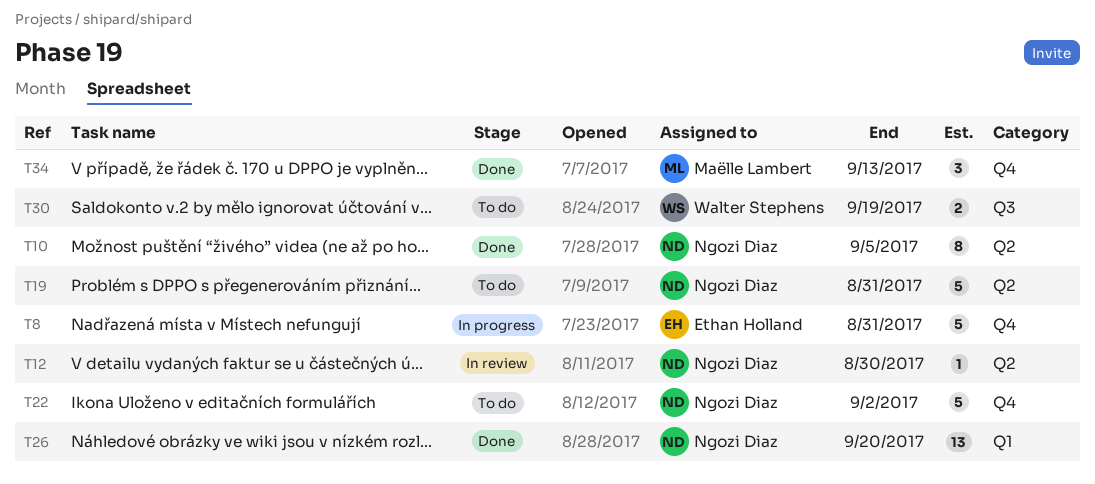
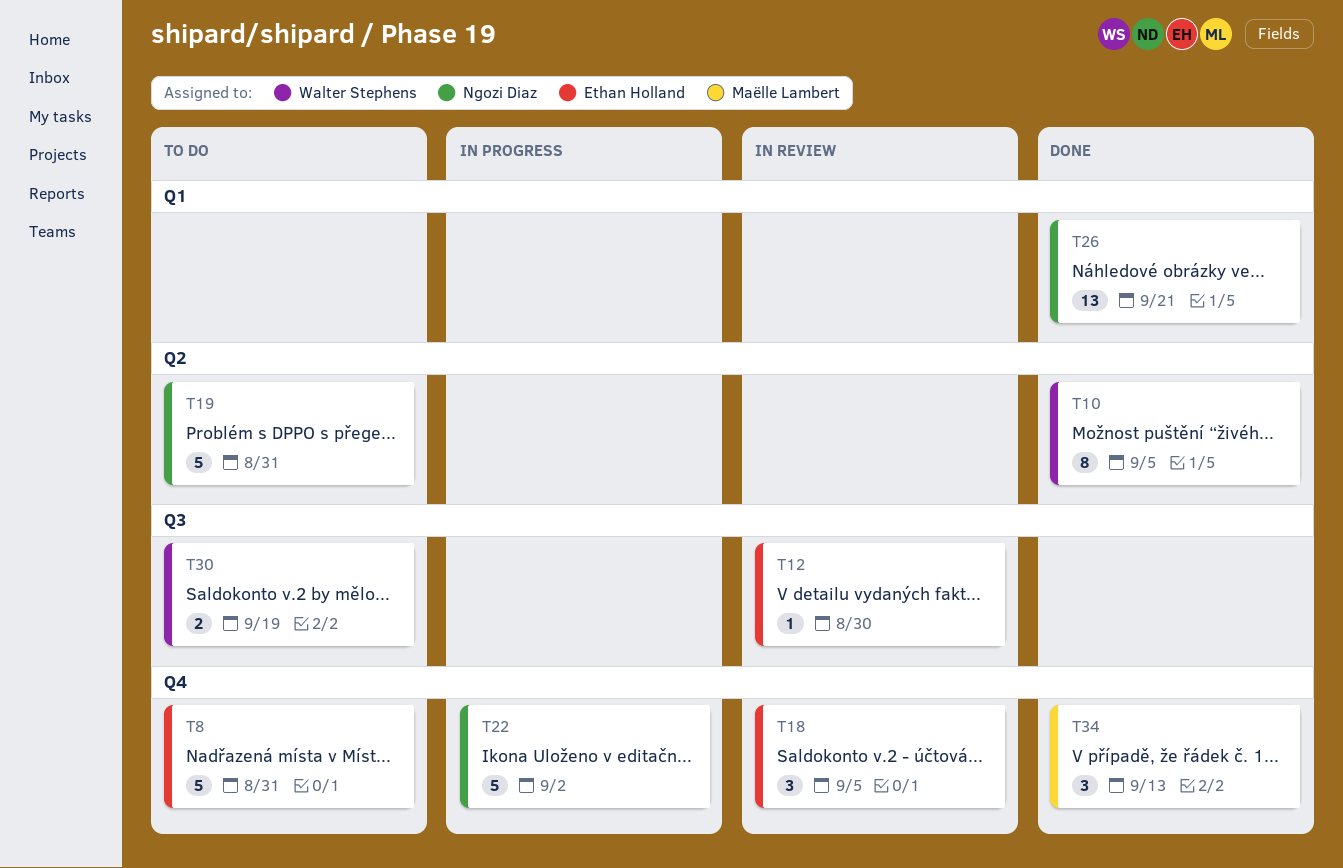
T8, status: In progress -> To do
T10, owner: Ngozi Diaz -> Walter Stephens
T12, owner: Ngozi Diaz -> Ethan Holland
T12, label: Q2 -> Q3
T18: none -> present
T22, status: To do -> In progress
T26, due: Sep 20 -> Sep 21

